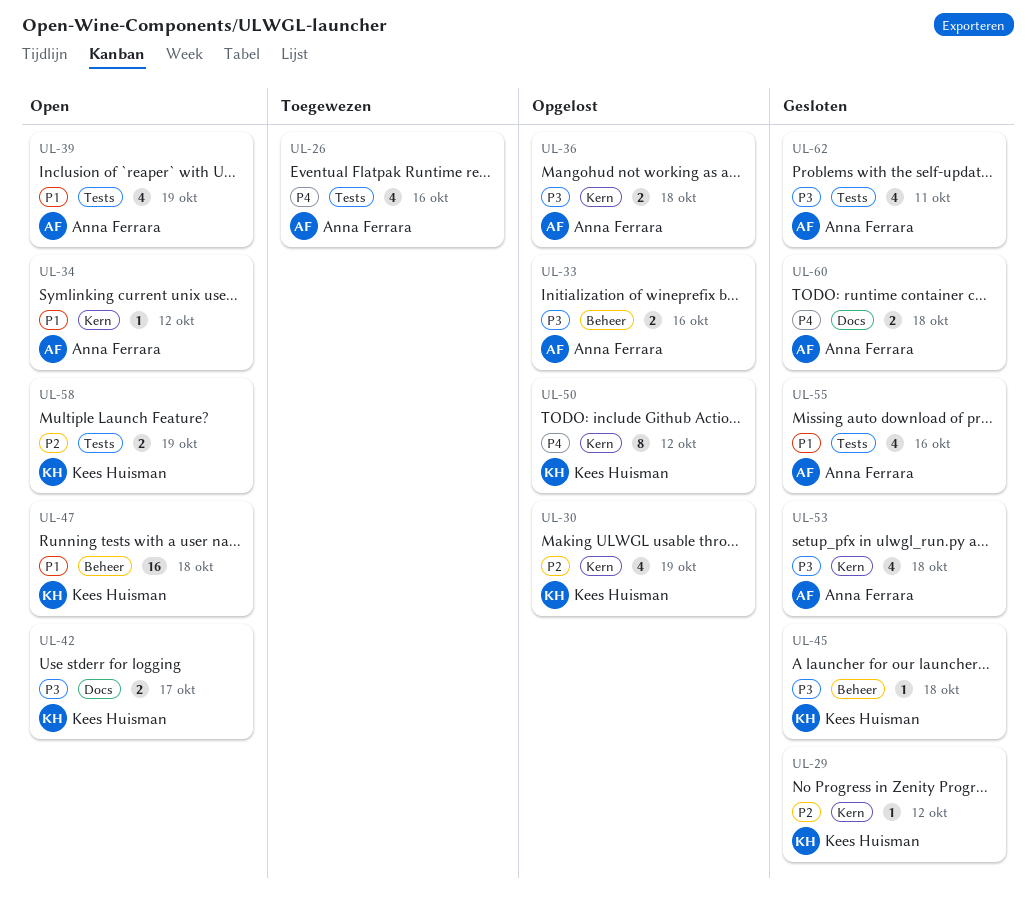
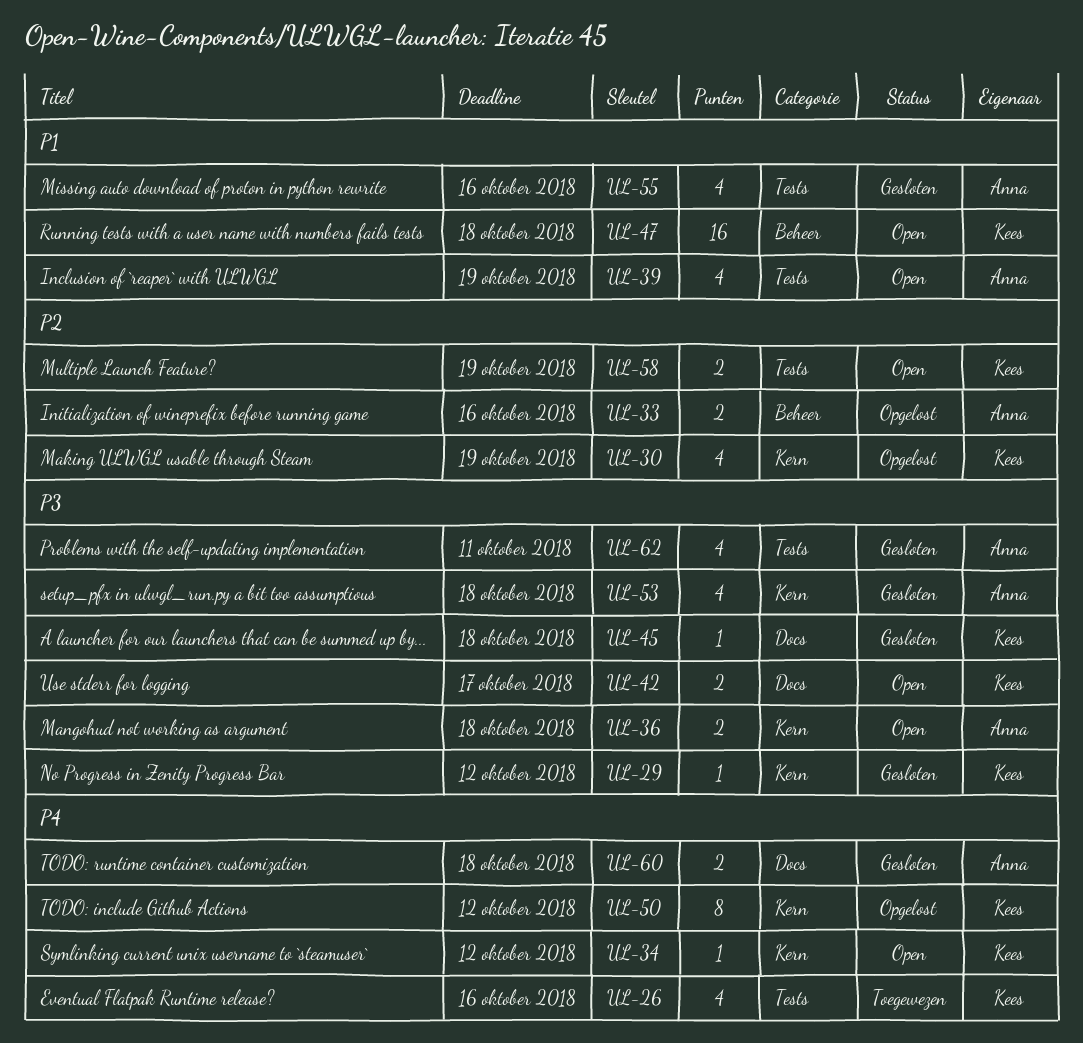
UL-26, owner: Anna Ferrara -> Kees Huisman
UL-29, priority: P2 -> P3
UL-33, priority: P3 -> P2
UL-34, owner: Anna Ferrara -> Kees Huisman
UL-34, priority: P1 -> P4
UL-36, status: Opgelost -> Open
UL-45, label: Beheer -> Docs

